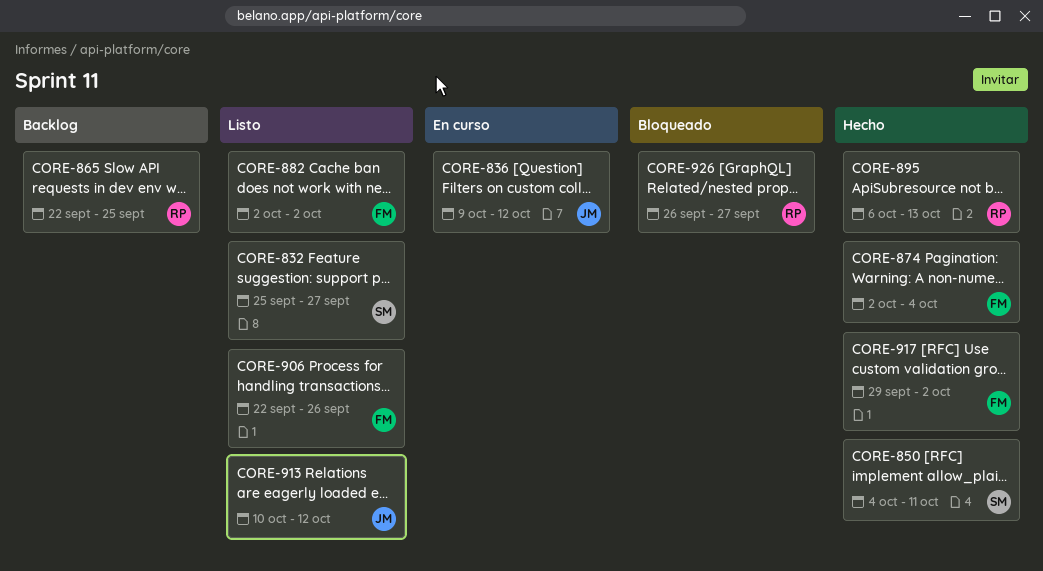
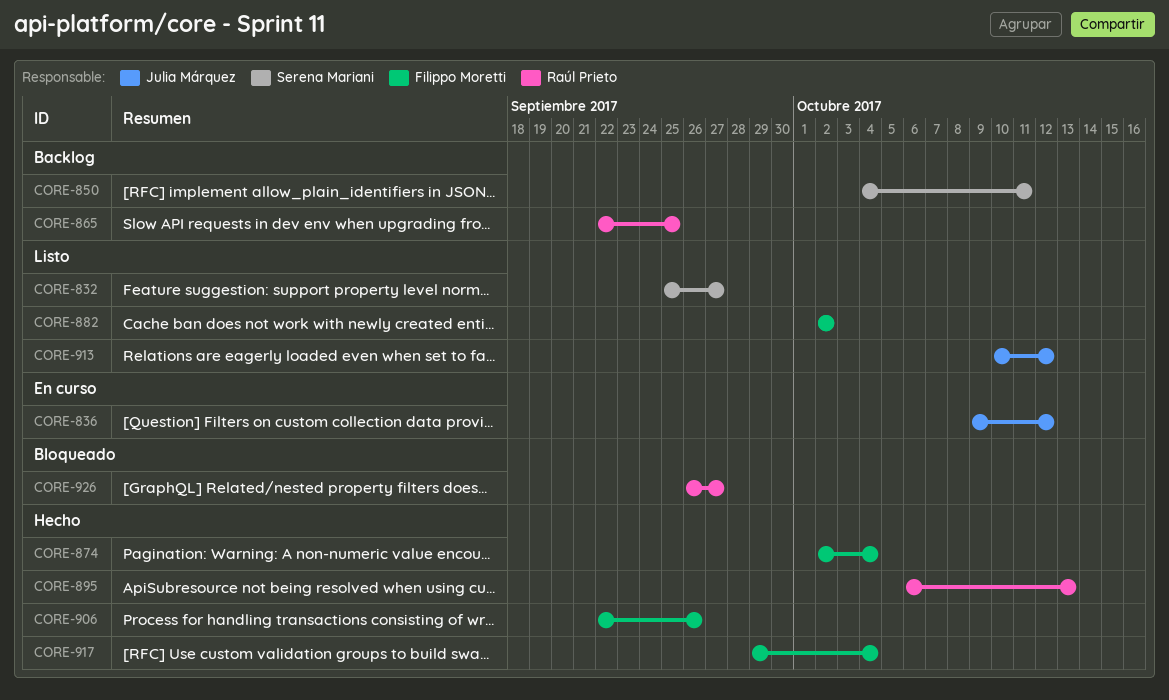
CORE-850, status: Hecho -> Backlog
CORE-906, status: Listo -> Hecho
CORE-917, due: Oct 2 -> Oct 4

